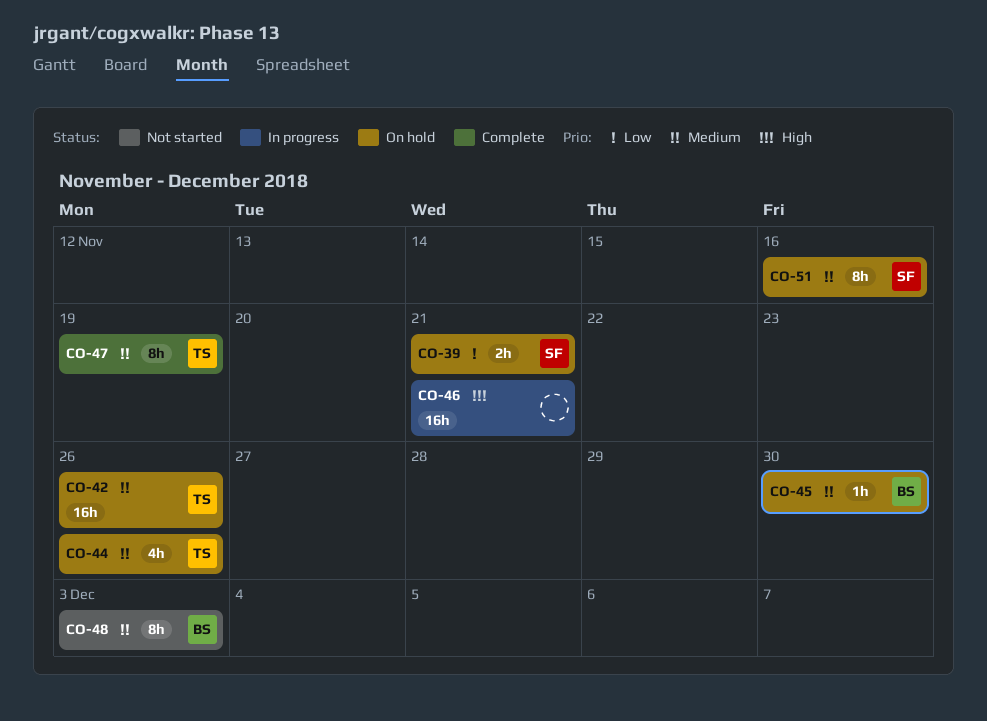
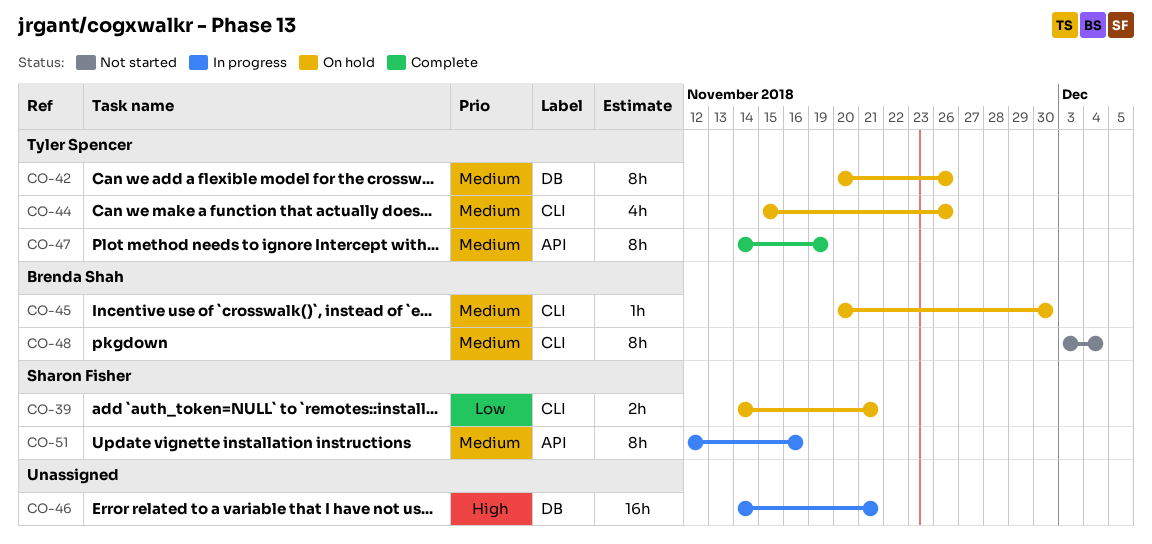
CO-42, estimate: 16h -> 8h
CO-48, due: Dec 3 -> Dec 4
CO-51, status: On hold -> In progress

